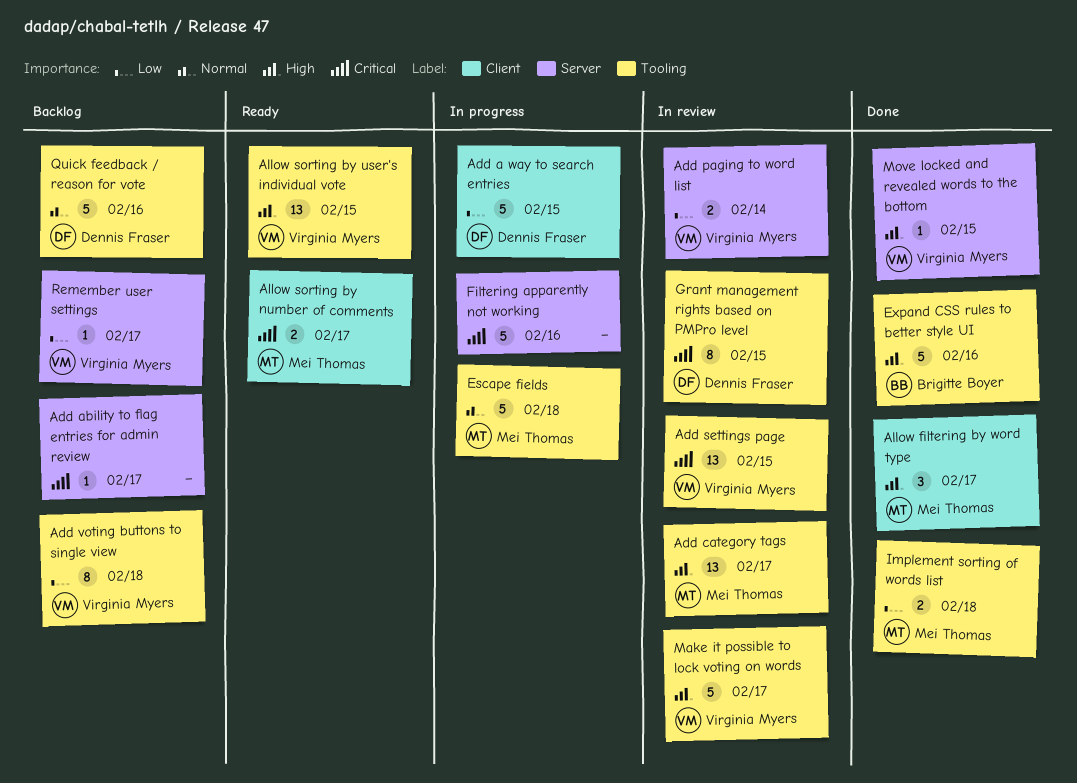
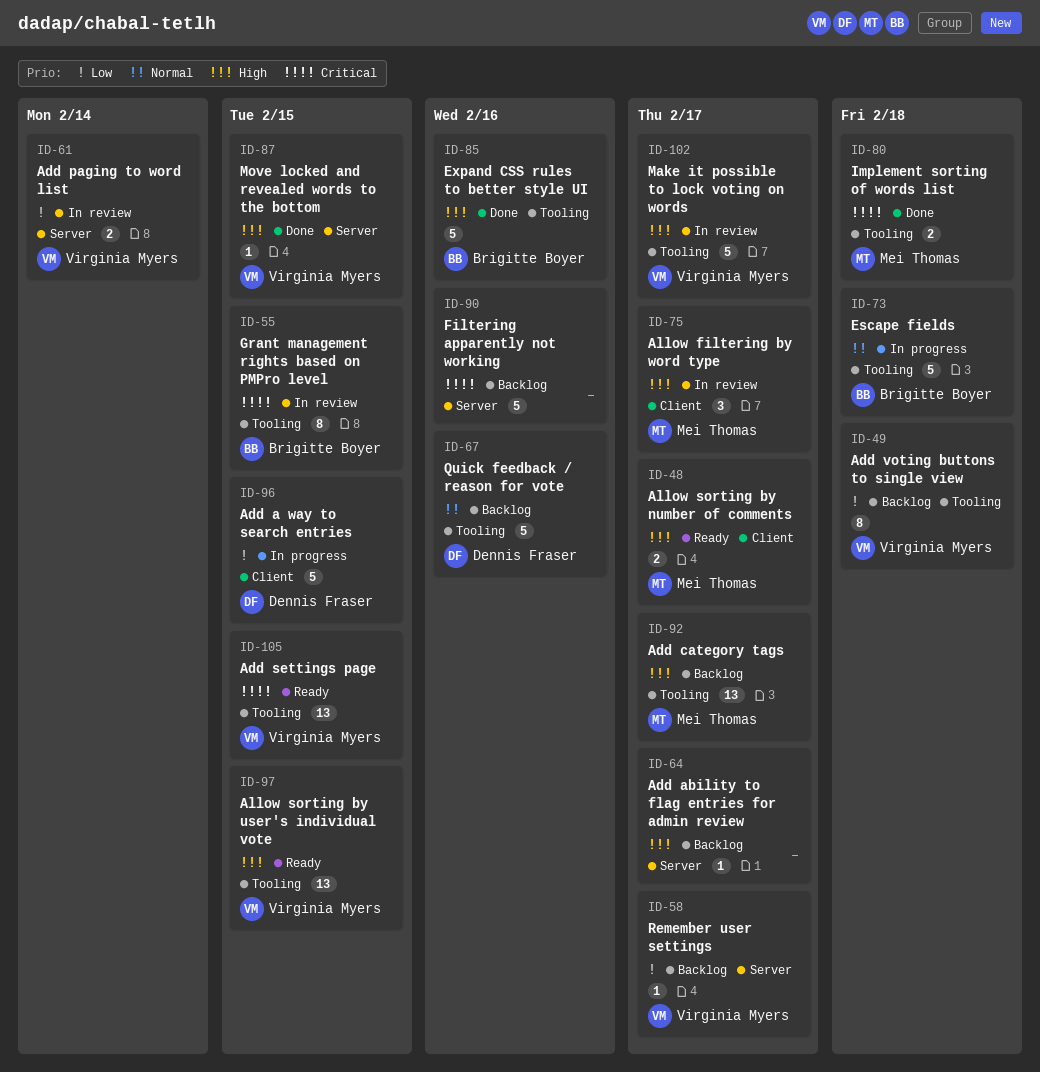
Add ability to flag entries for admin review, priority: Critical -> High
Add category tags, status: In review -> Backlog
Add settings page, status: In review -> Ready
Allow filtering by word type, status: Done -> In review
Allow sorting by number of comments, priority: Critical -> High
Escape fields, owner: Mei Thomas -> Brigitte Boyer
Filtering apparently not working, status: In progress -> Backlog
Grant management rights based on PMPro level, owner: Dennis Fraser -> Brigitte Boyer
Implement sorting of words list, priority: Low -> Critical

